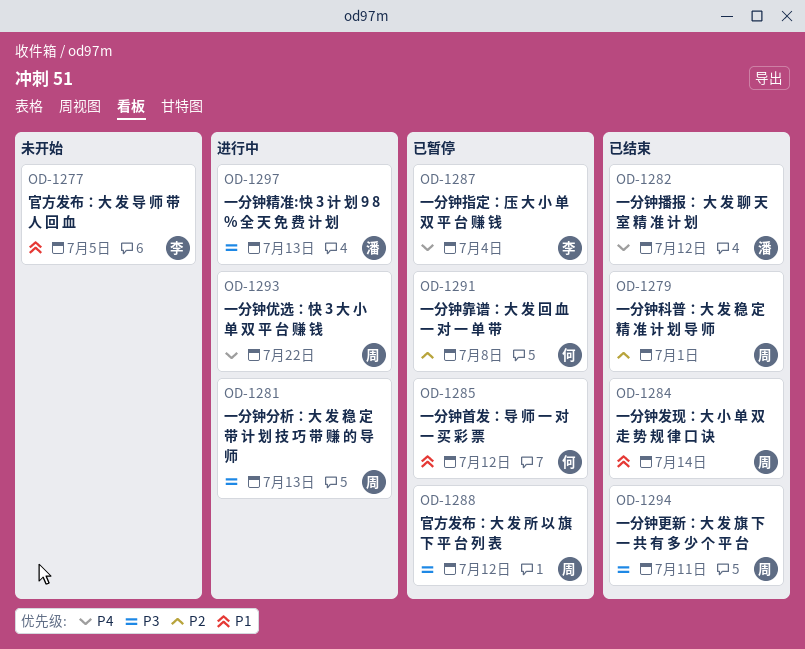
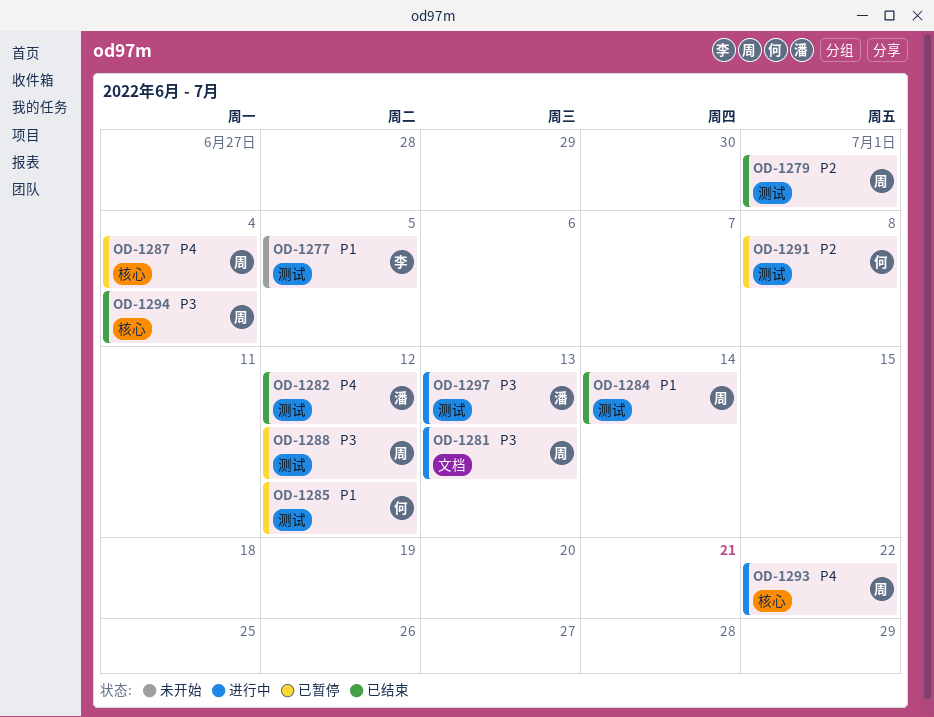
OD-1287, owner: 李 -> 周
OD-1294, due: Jul 11 -> Jul 4

